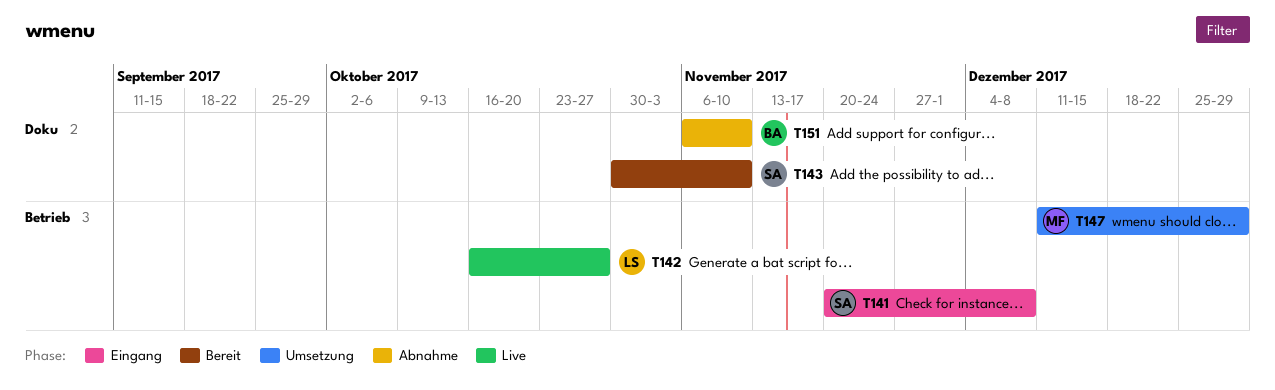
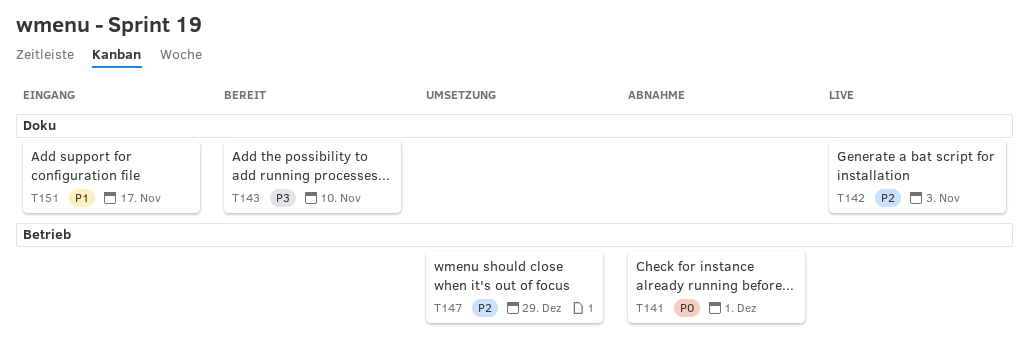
T141, status: Eingang -> Abnahme
T141, due: Dec 8 -> Dec 1
T142, label: Betrieb -> Doku
T142, due: Oct 27 -> Nov 3
T151, status: Abnahme -> Eingang
T151, due: Nov 10 -> Nov 17

